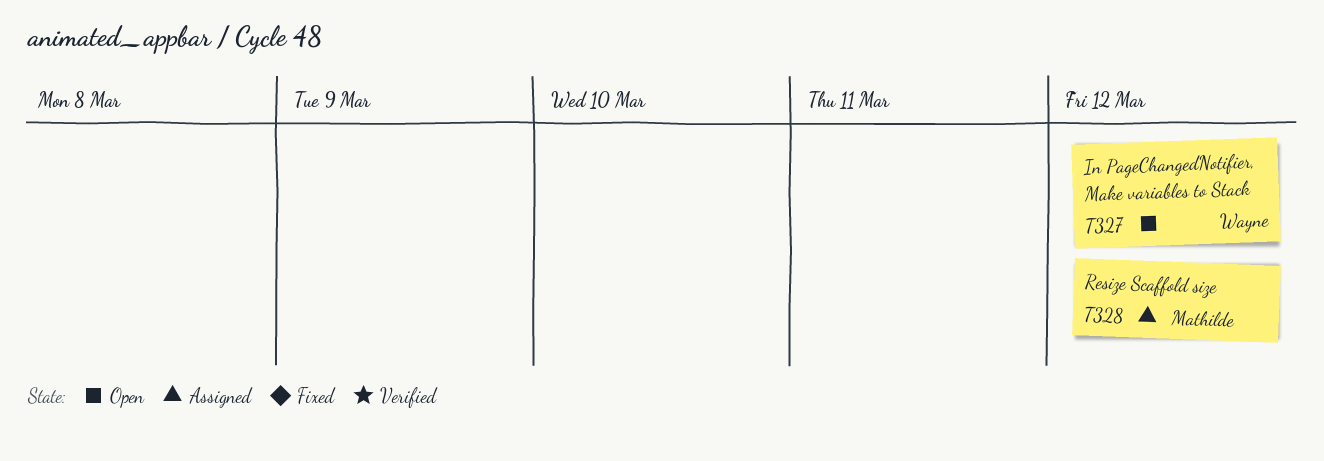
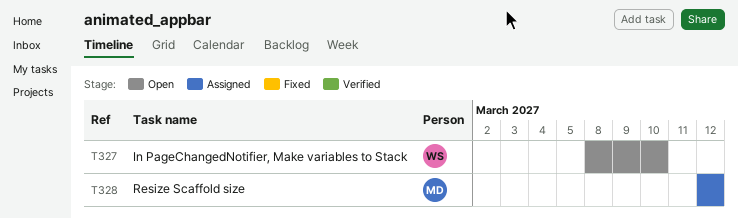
T327, due: Mar 12 -> Mar 10

